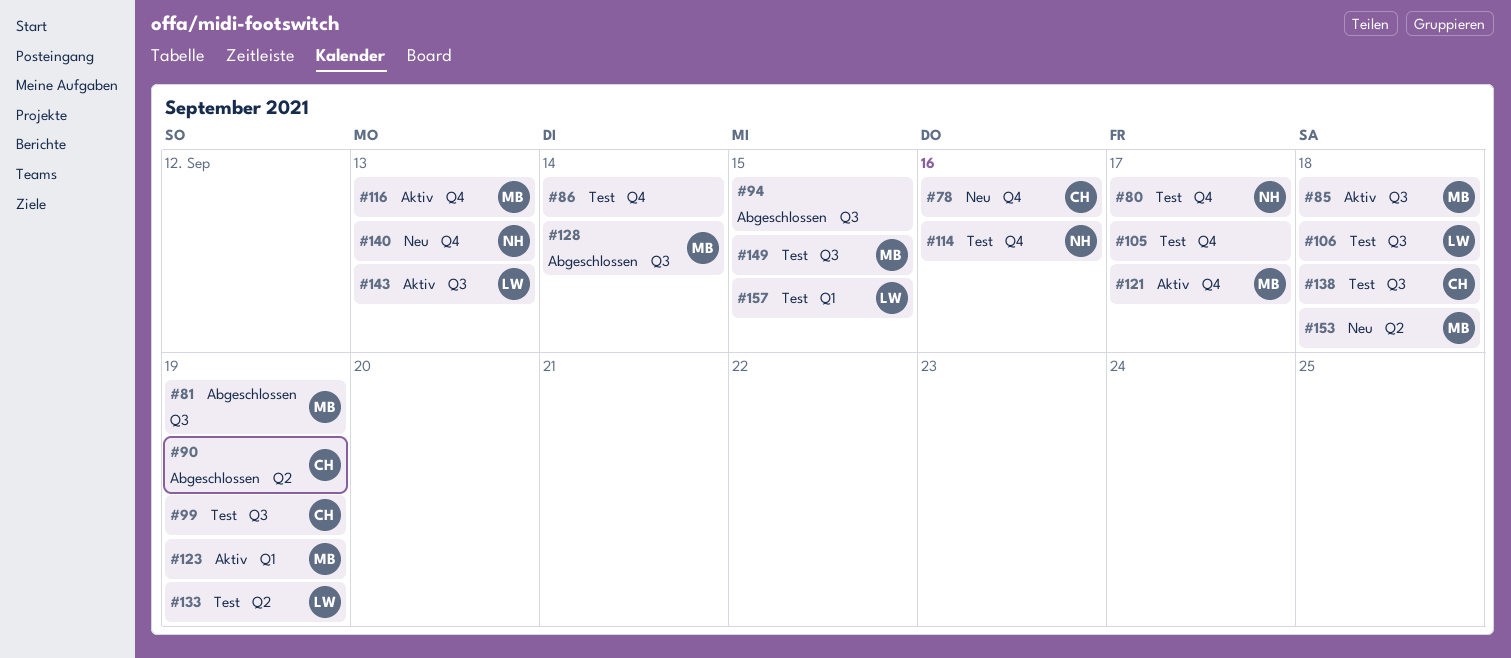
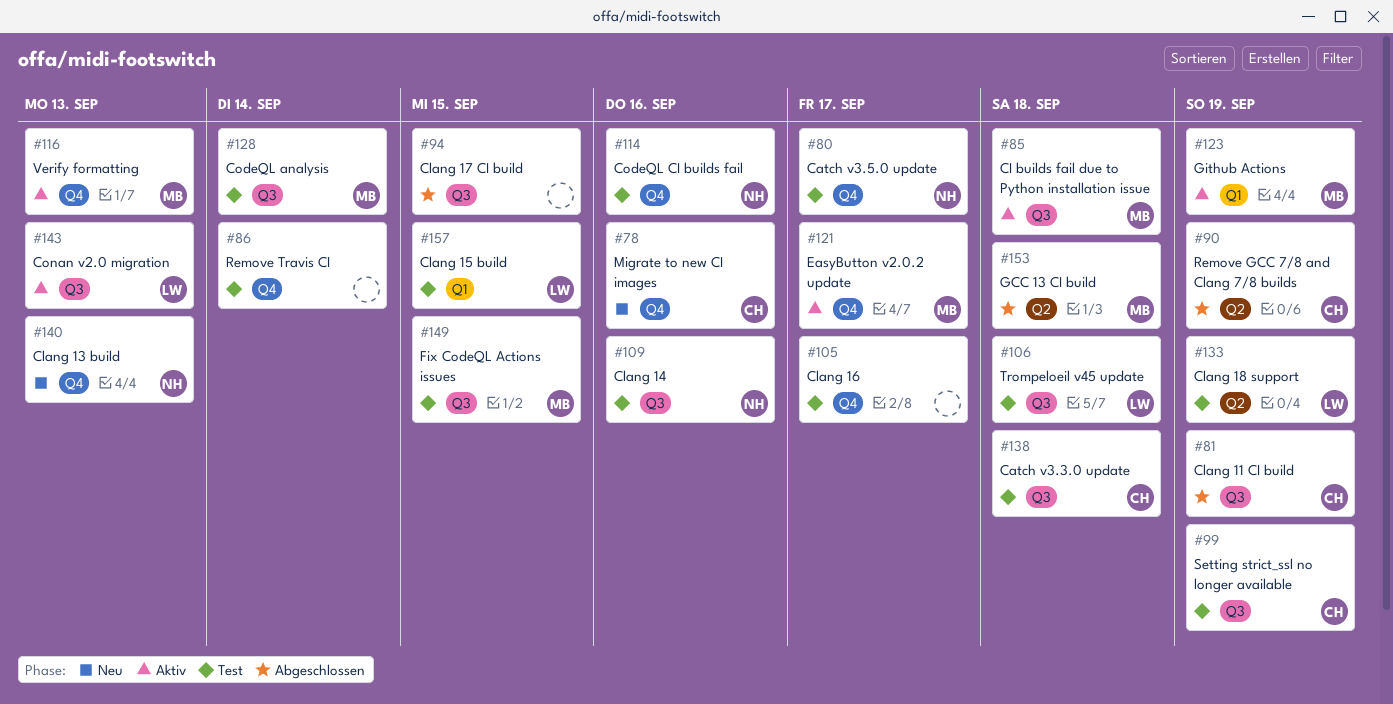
#81, owner: MB -> CH
#109: none -> present
#128, status: Abgeschlossen -> Test
#153, status: Neu -> Abgeschlossen

